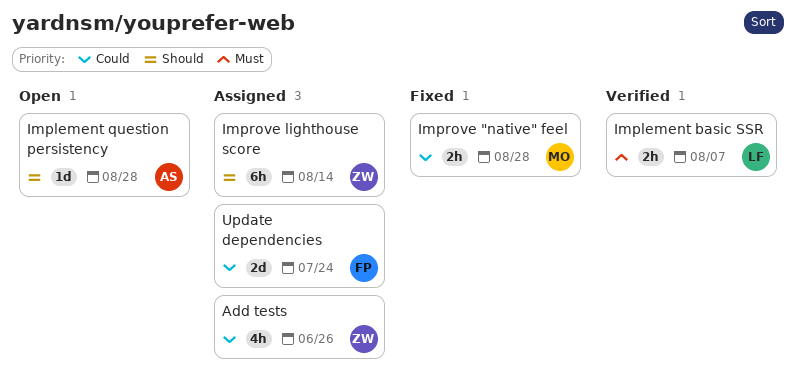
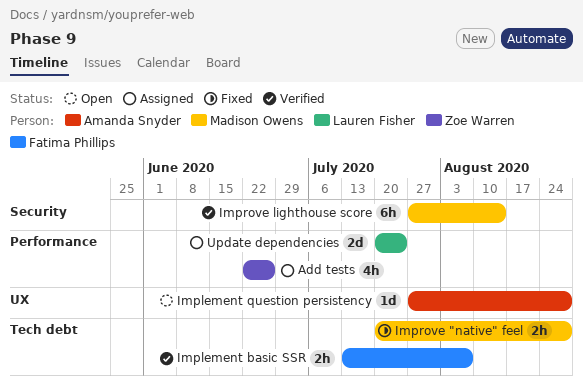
Implement basic SSR, owner: Lauren Fisher -> Fatima Phillips
Improve lighthouse score, status: Assigned -> Verified
Improve lighthouse score, owner: Zoe Warren -> Madison Owens
Update dependencies, owner: Fatima Phillips -> Lauren Fisher

